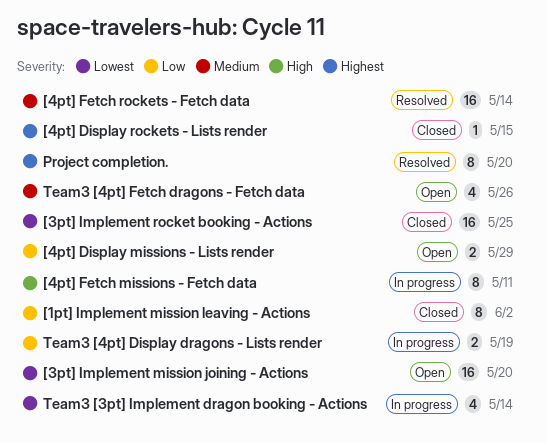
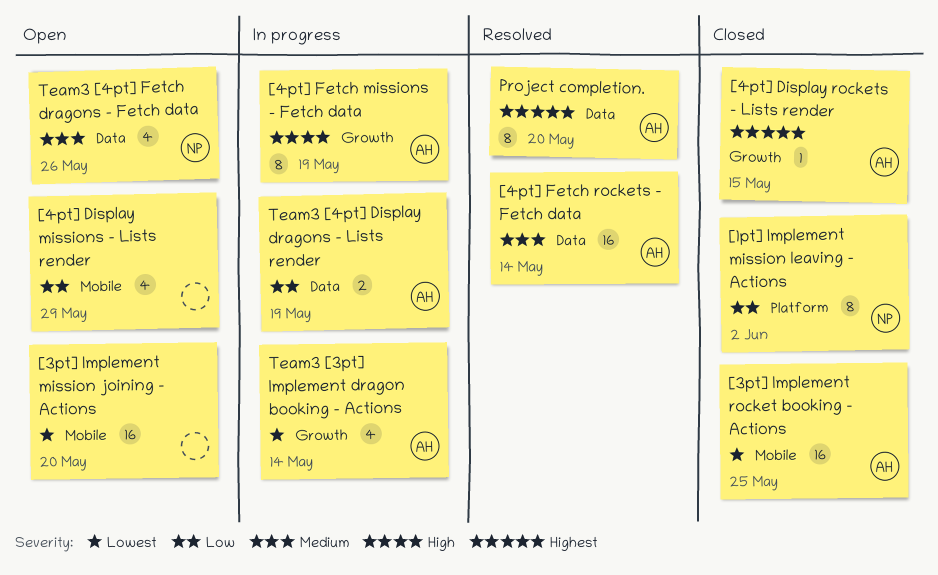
[4pt] Display missions - Lists render, estimate: 2 -> 4
[4pt] Fetch missions - Fetch data, due: May 11 -> May 19

